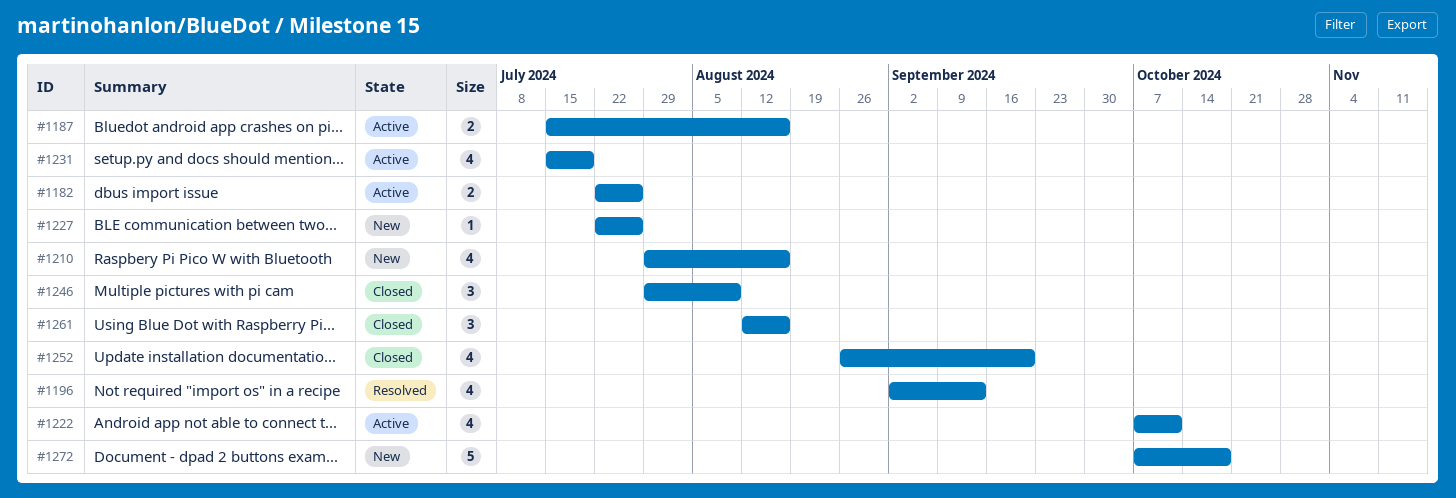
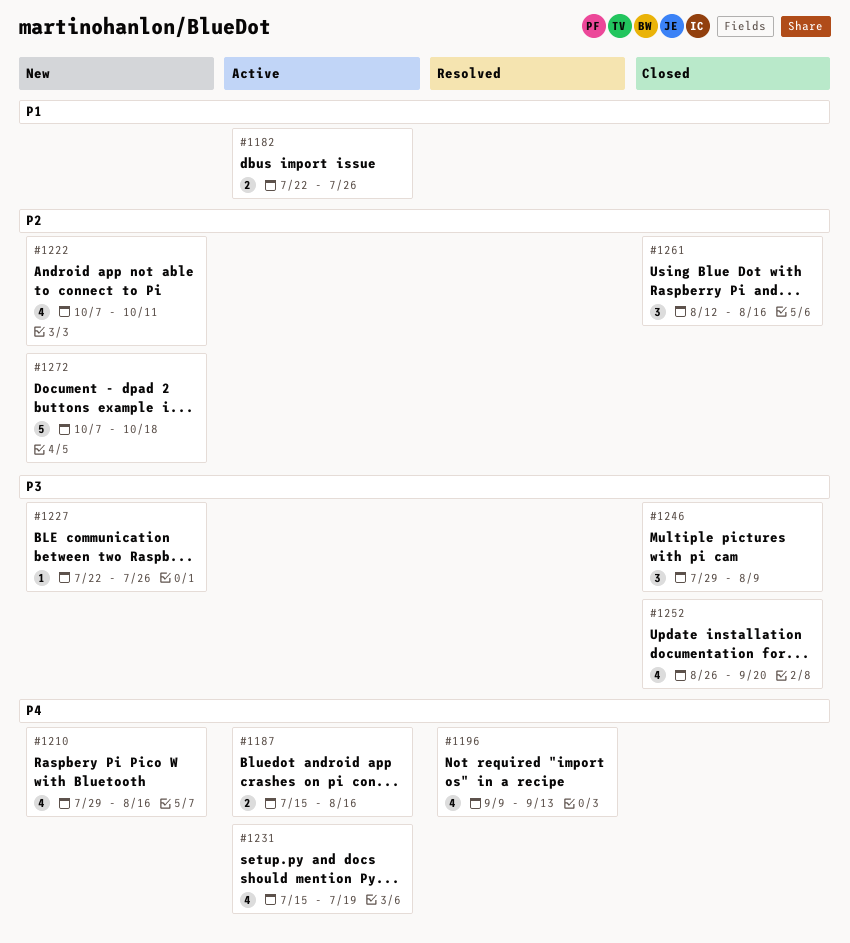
#1196, start: Sep 2 -> Sep 9
#1222, status: Active -> New

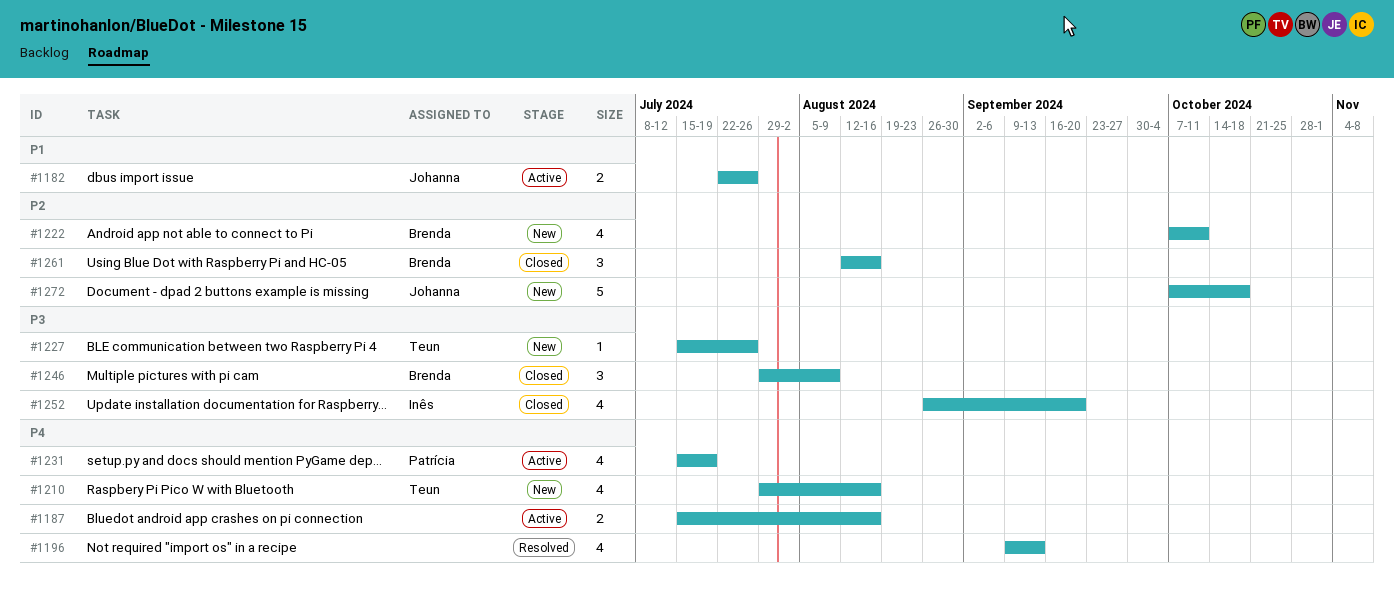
#1227, start: Jul 22 -> Jul 15

